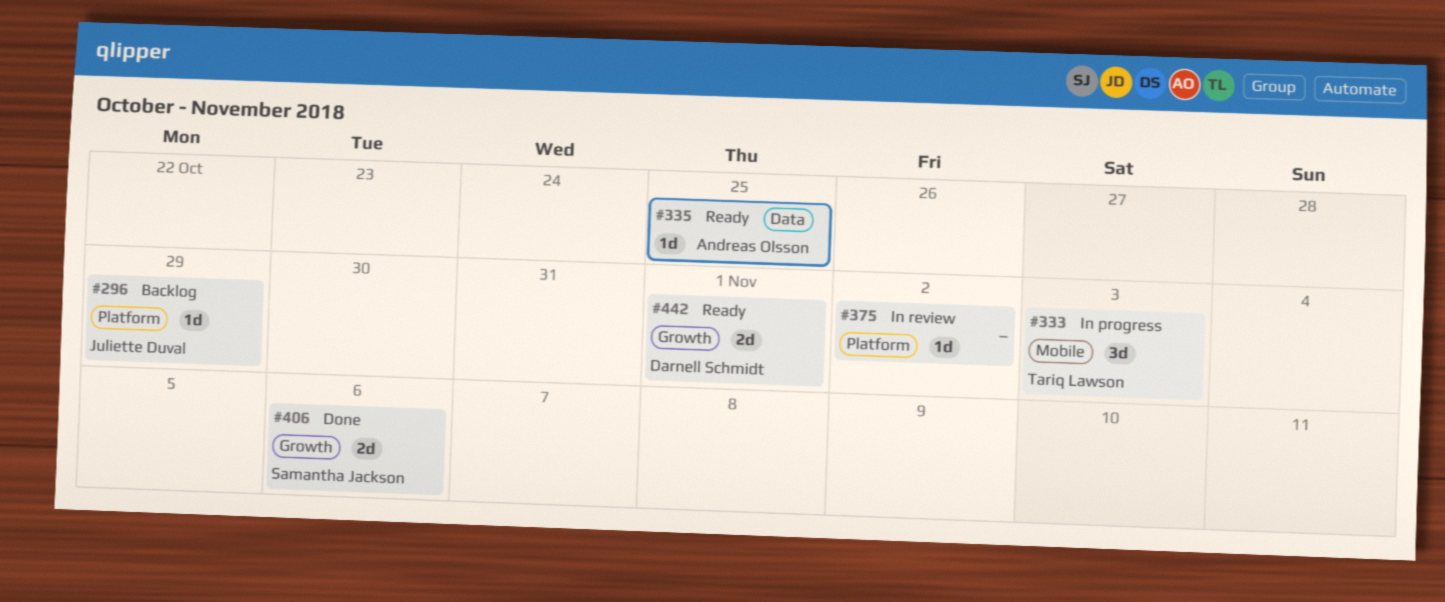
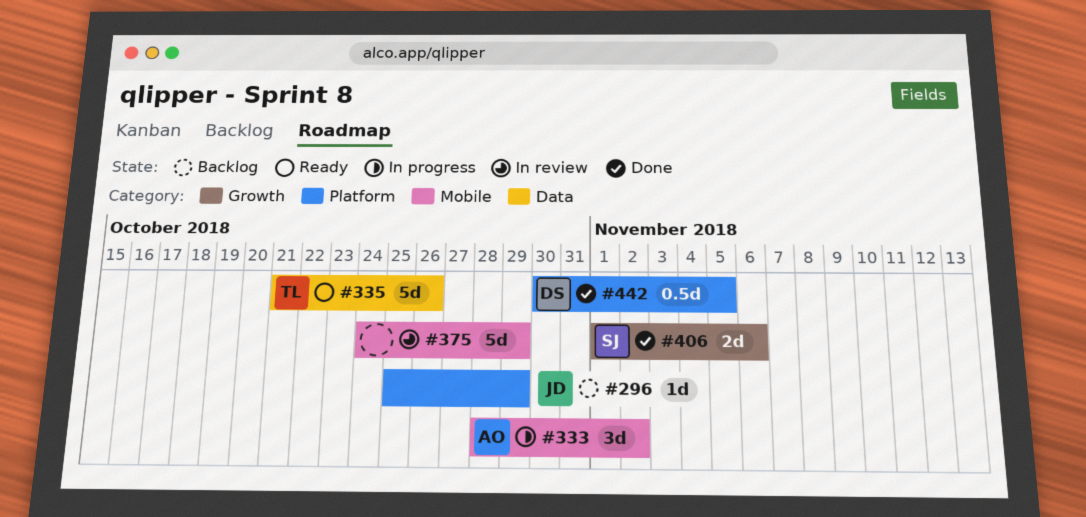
#333, owner: Tariq Lawson -> Andreas Olsson
#333, due: Nov 3 -> Nov 2
#335, owner: Andreas Olsson -> Tariq Lawson
#335, estimate: 1d -> 5d
#335, due: Oct 25 -> Oct 26
#375, label: Platform -> Mobile
#375, estimate: 1d -> 5d
#375, due: Nov 2 -> Oct 29
#442, status: Ready -> Done
#442, label: Growth -> Platform
#442, estimate: 2d -> 0.5d
#442, due: Nov 1 -> Nov 5

